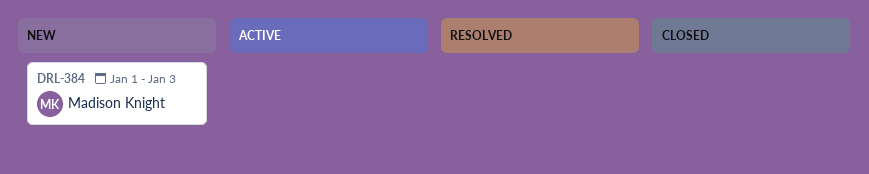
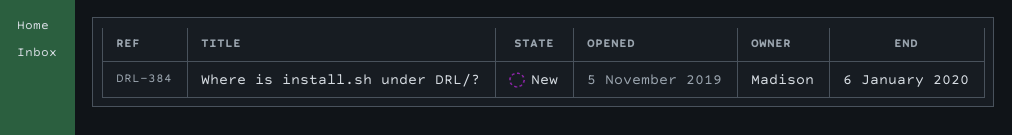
DRL-384, due: Jan 3 -> Jan 6

